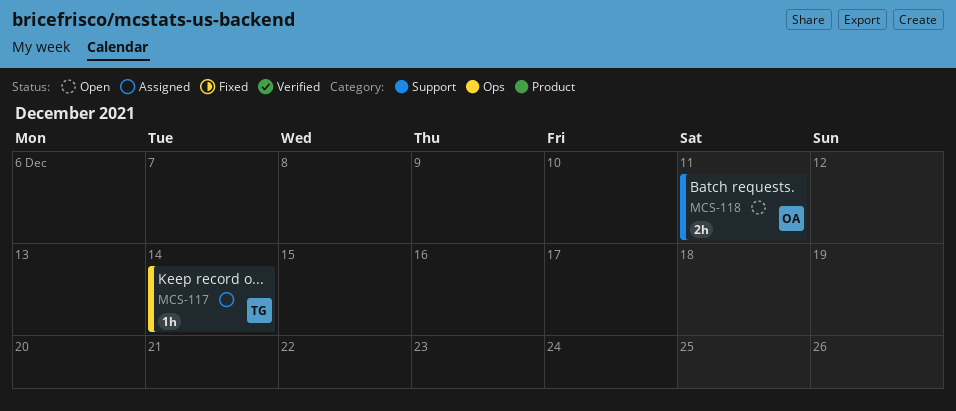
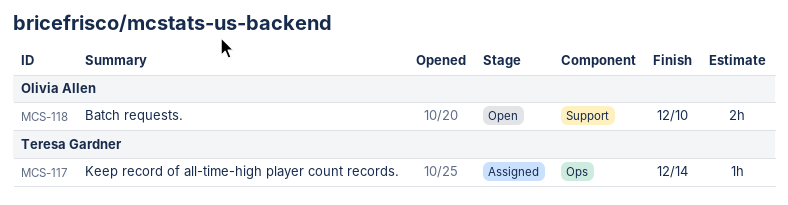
MCS-118, due: Dec 11 -> Dec 10

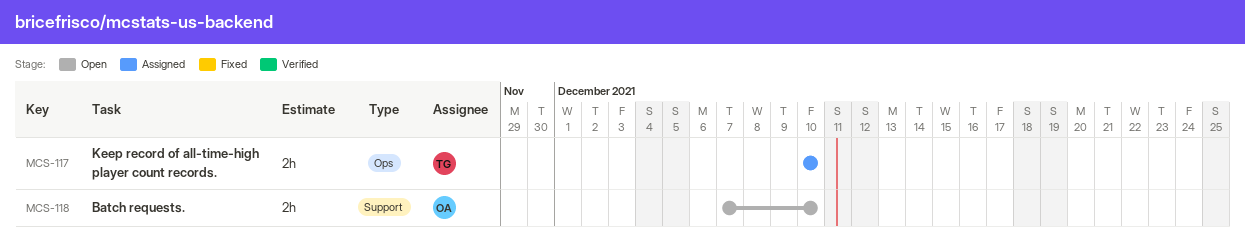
MCS-117, estimate: 1h -> 2h
MCS-117, due: Dec 14 -> Dec 10

